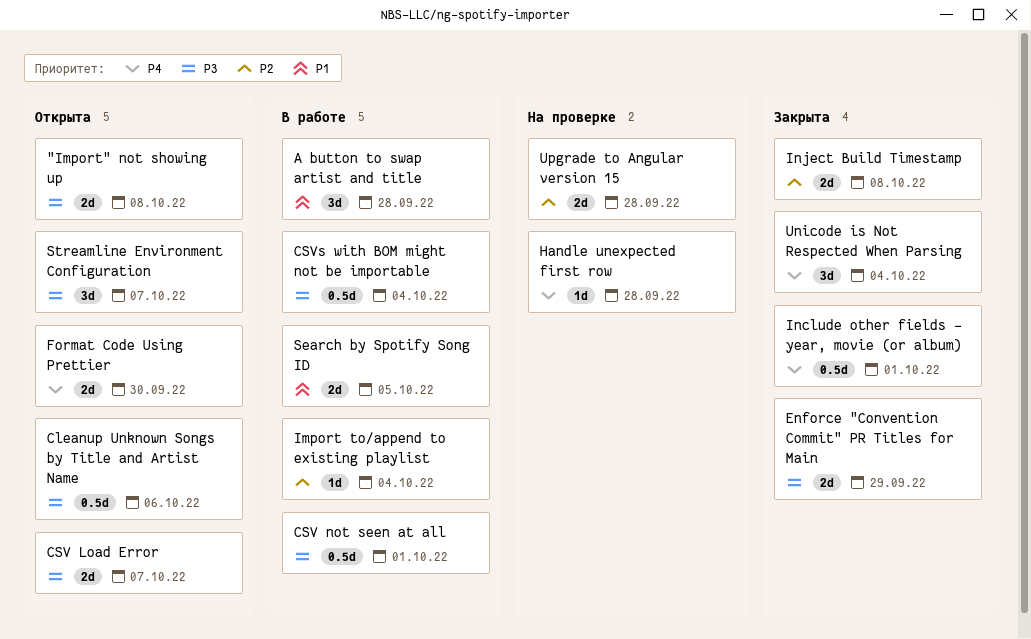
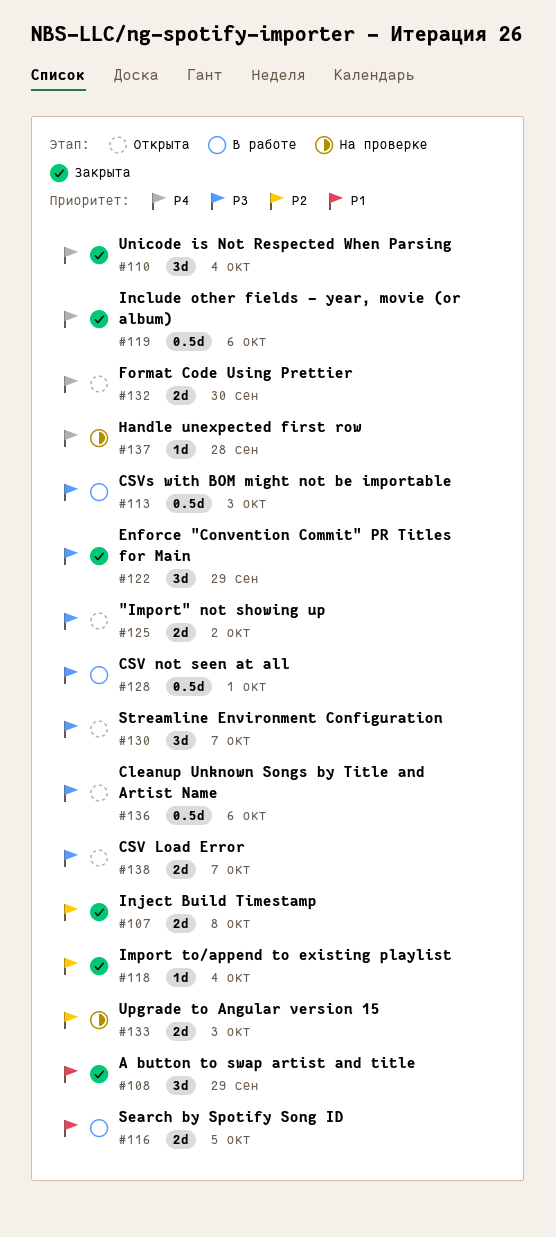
"Import" not showing up, due: Oct 8 -> Oct 2
A button to swap artist and title, status: В работе -> Закрыта
A button to swap artist and title, due: Sep 28 -> Sep 29
CSVs with BOM might not be importable, due: Oct 4 -> Oct 3
Enforce "Convention Commit" PR Titles for Main, estimate: 2d -> 3d
Import to/append to existing playlist, status: В работе -> Закрыта
Include other fields - year, movie (or album), due: Oct 1 -> Oct 6
Upgrade to Angular version 15, due: Sep 28 -> Oct 3

